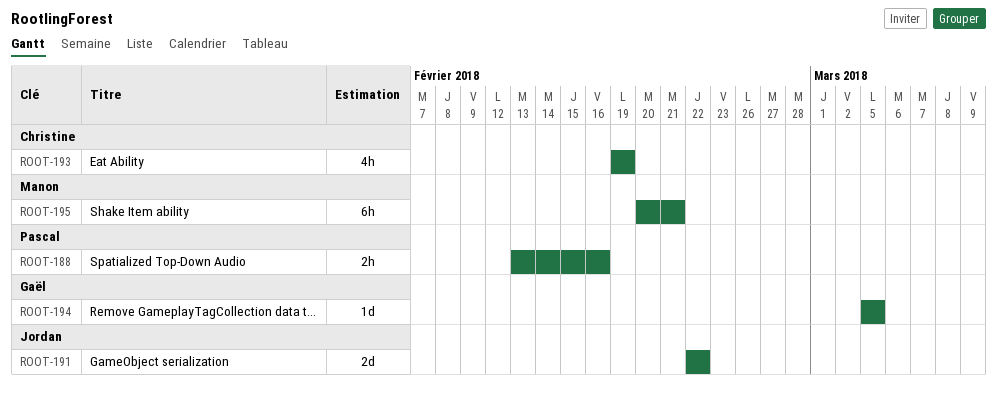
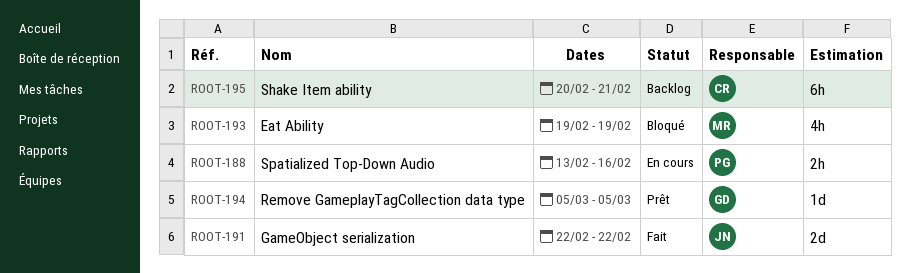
ROOT-193, owner: Christine -> Manon
ROOT-195, owner: Manon -> Christine

